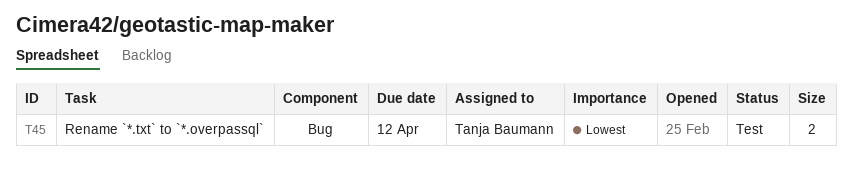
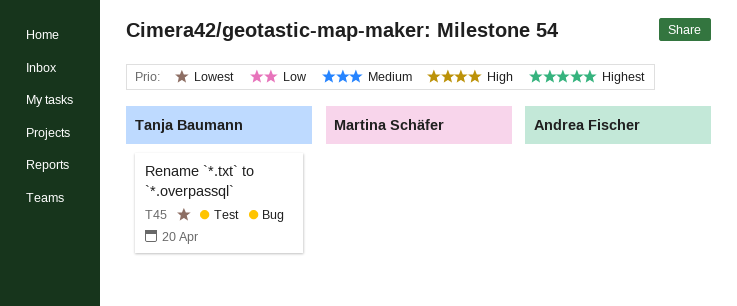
T45, due: Apr 12 -> Apr 20

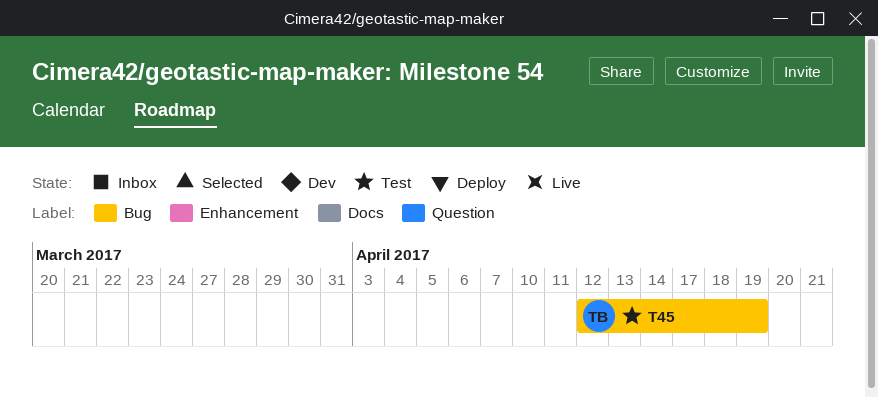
T45, due: Apr 20 -> Apr 19

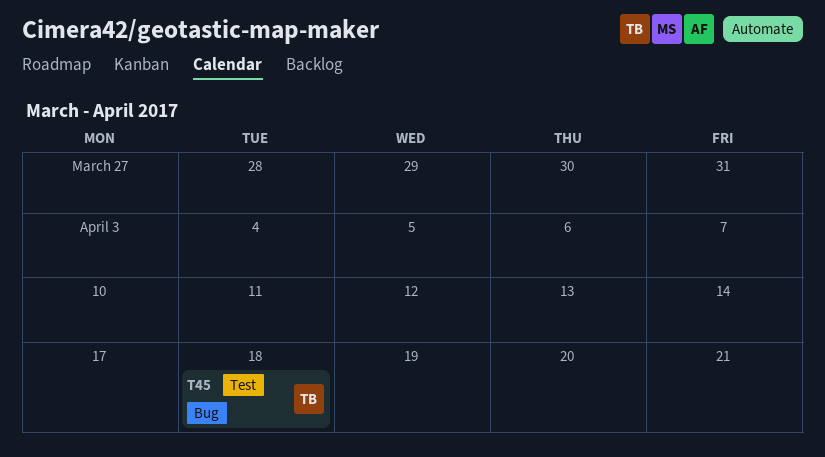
T45, due: Apr 19 -> Apr 18

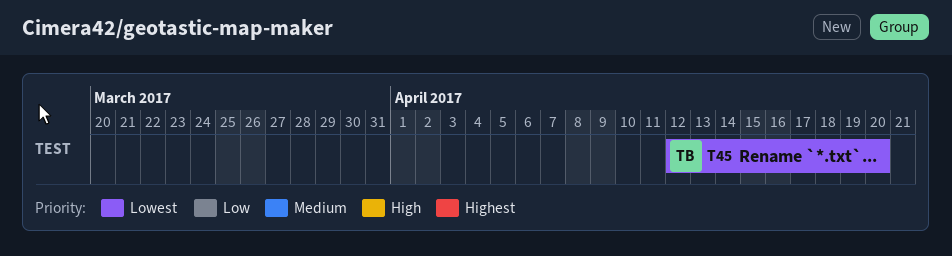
T45, due: Apr 18 -> Apr 20

